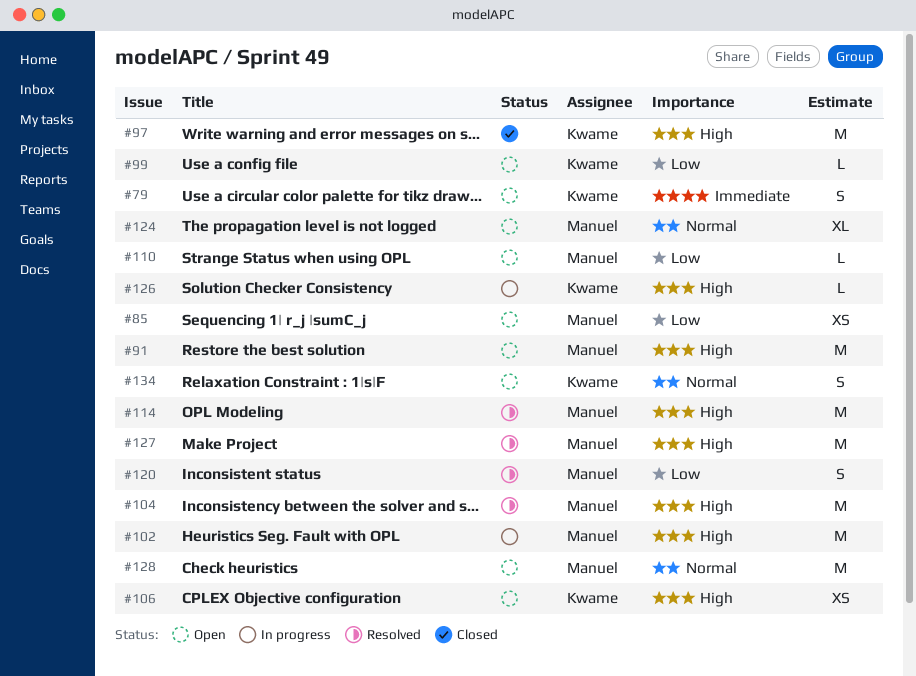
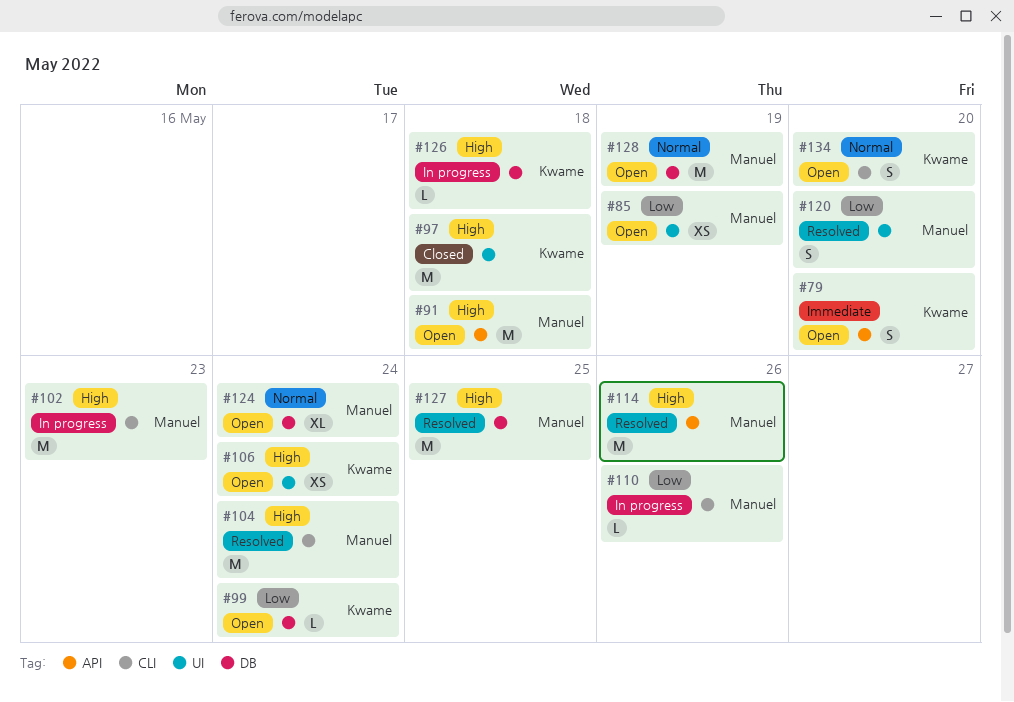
#110, status: Open -> In progress

